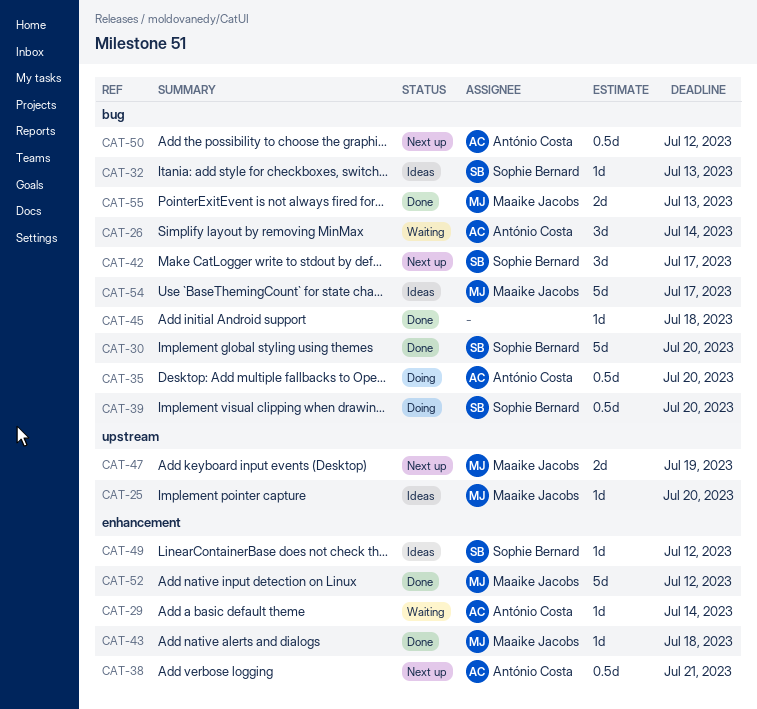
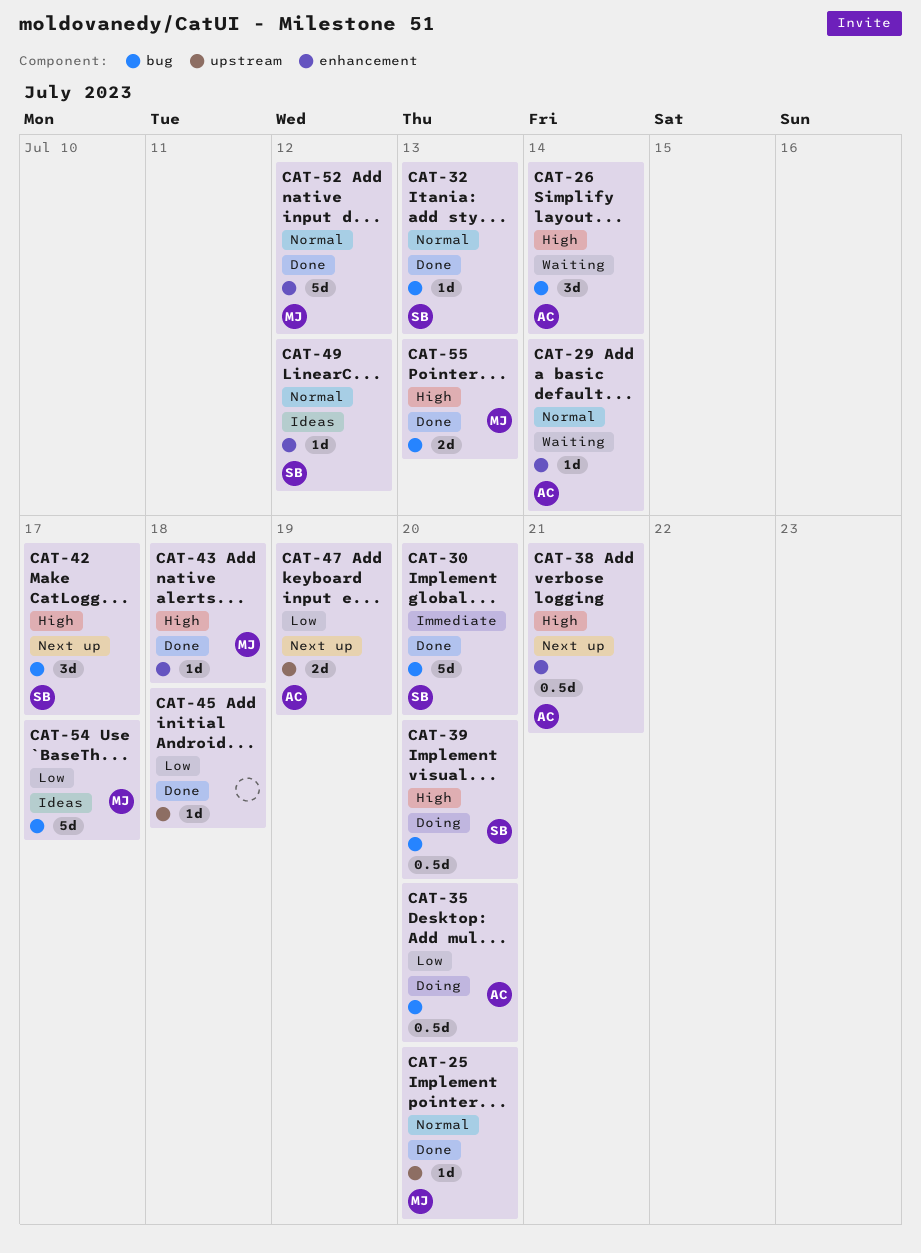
CAT-25, status: Ideas -> Done
CAT-32, status: Ideas -> Done
CAT-45, label: bug -> upstream
CAT-47, owner: Maaike Jacobs -> António Costa
CAT-50: present -> none

